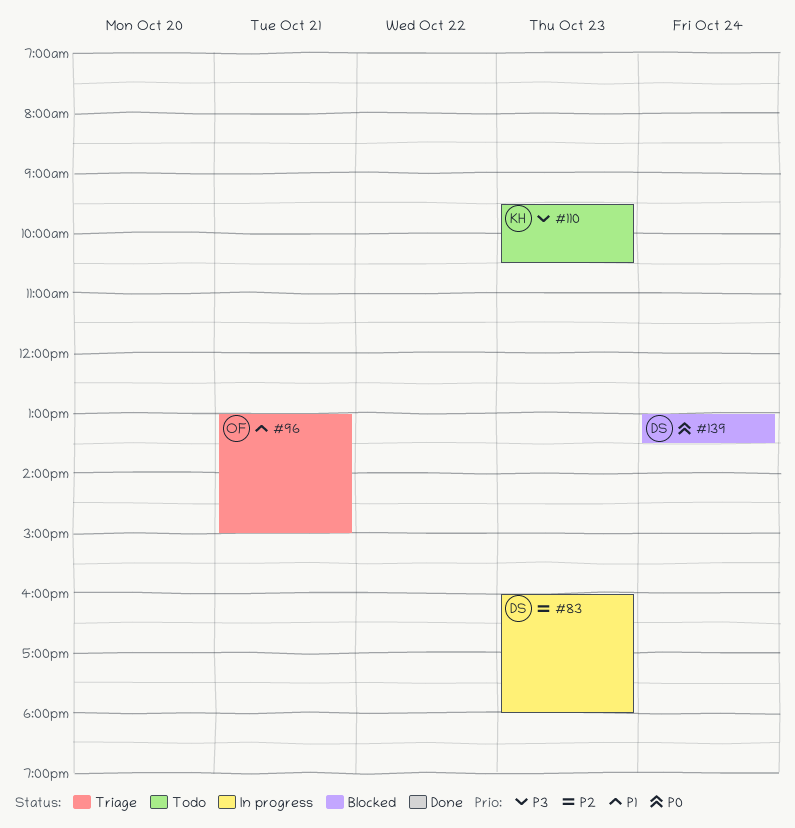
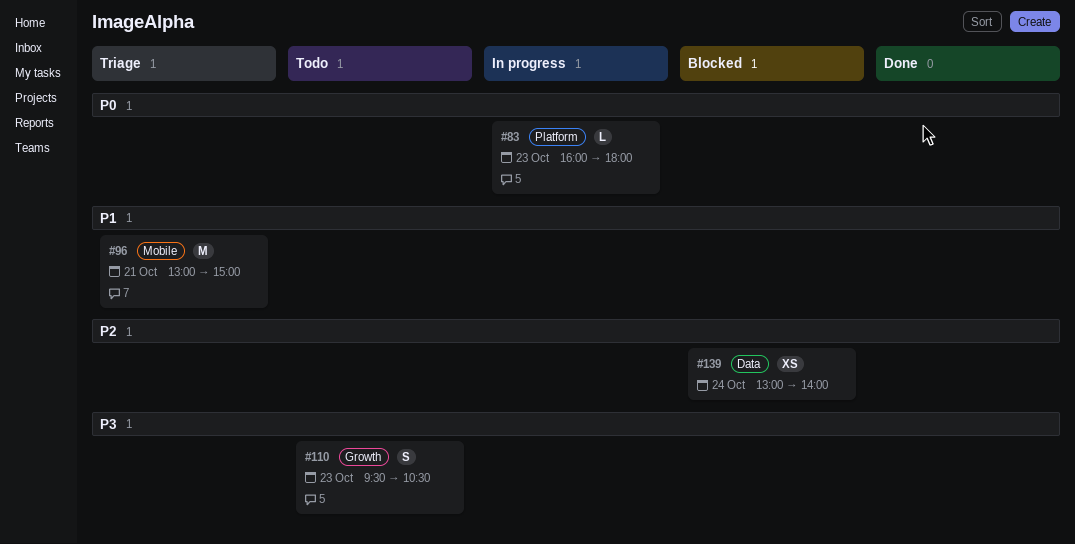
#83, priority: P2 -> P0
#139, priority: P0 -> P2
#139, ends: 13:30 -> 14:00

